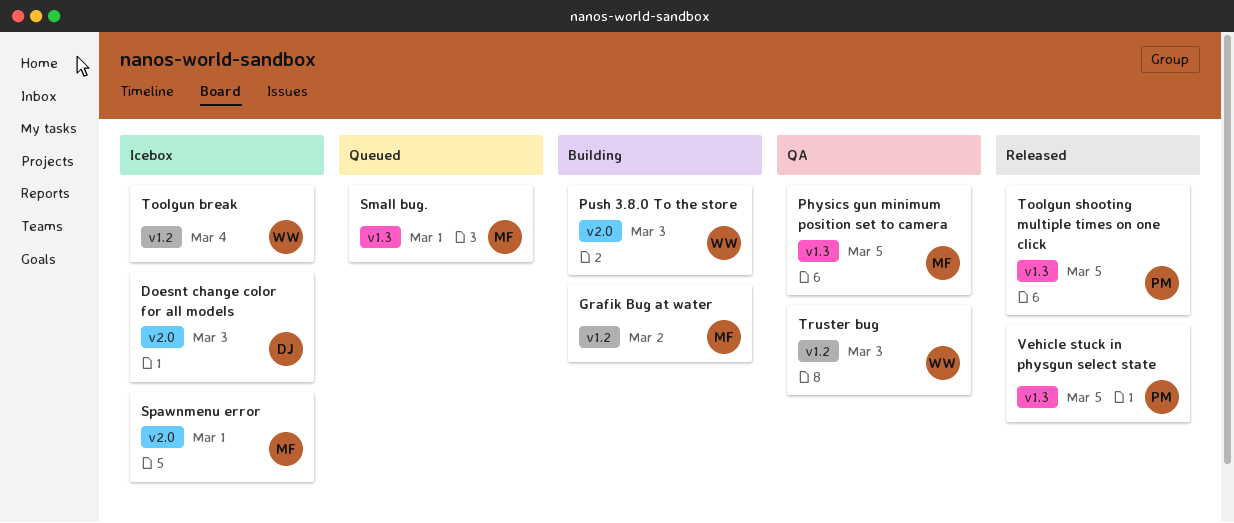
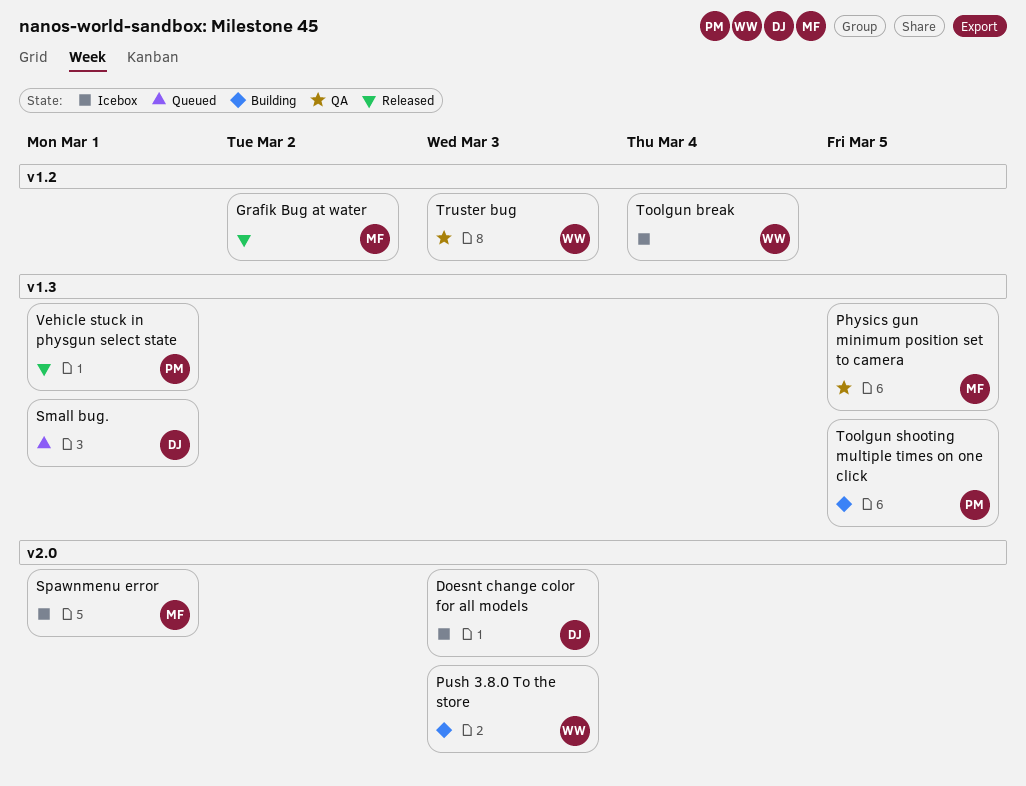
Grafik Bug at water, status: Building -> Released
Small bug., owner: MF -> DJ
Toolgun shooting multiple times on one click, status: Released -> Building
Vehicle stuck in physgun select state, due: Mar 5 -> Mar 1

